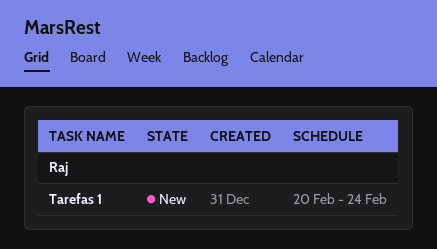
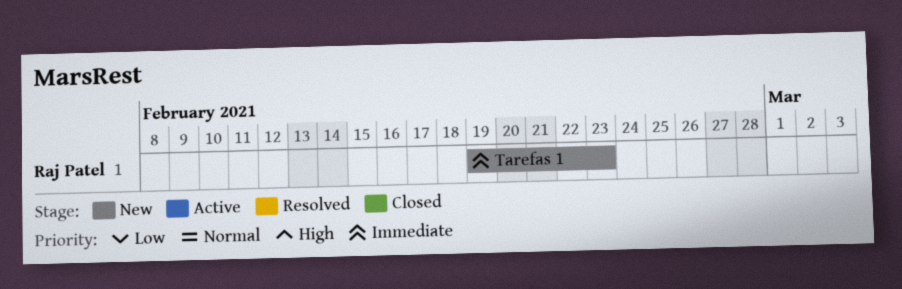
Tarefas 1, start: Feb 20 -> Feb 19
Tarefas 1, due: Feb 24 -> Feb 23

